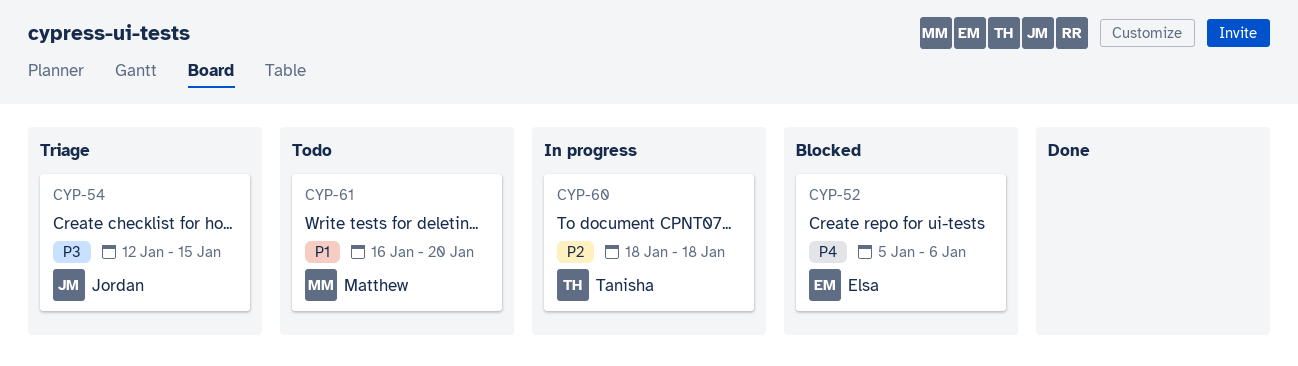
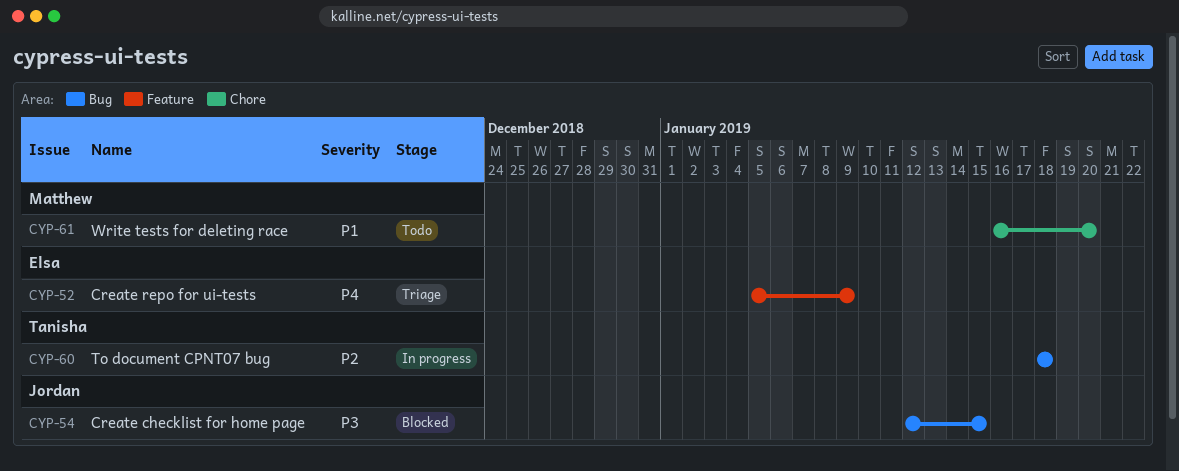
CYP-52, status: Blocked -> Triage
CYP-52, due: Jan 6 -> Jan 9
CYP-54, status: Triage -> Blocked

